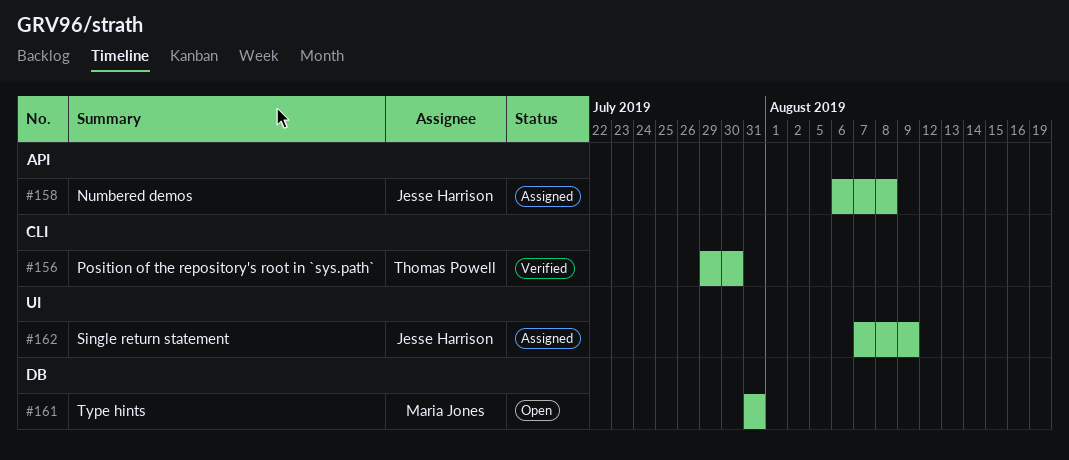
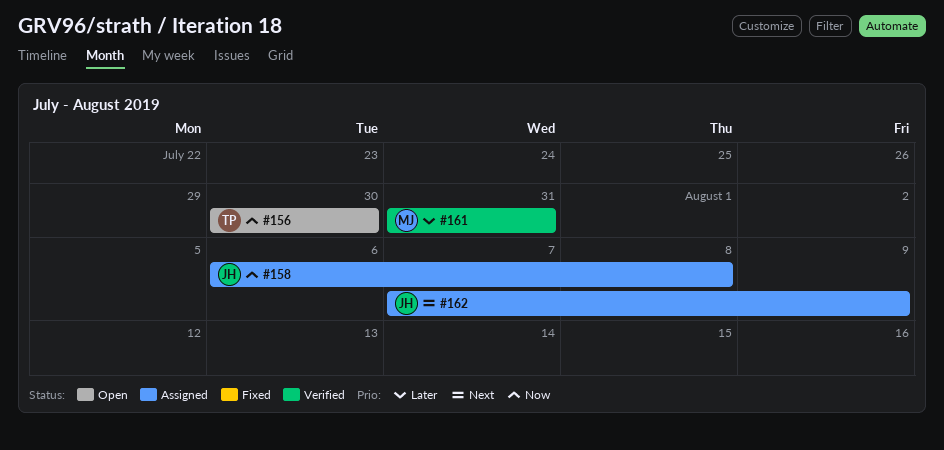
#156, status: Verified -> Open
#156, start: Jul 29 -> Jul 30
#161, status: Open -> Verified

